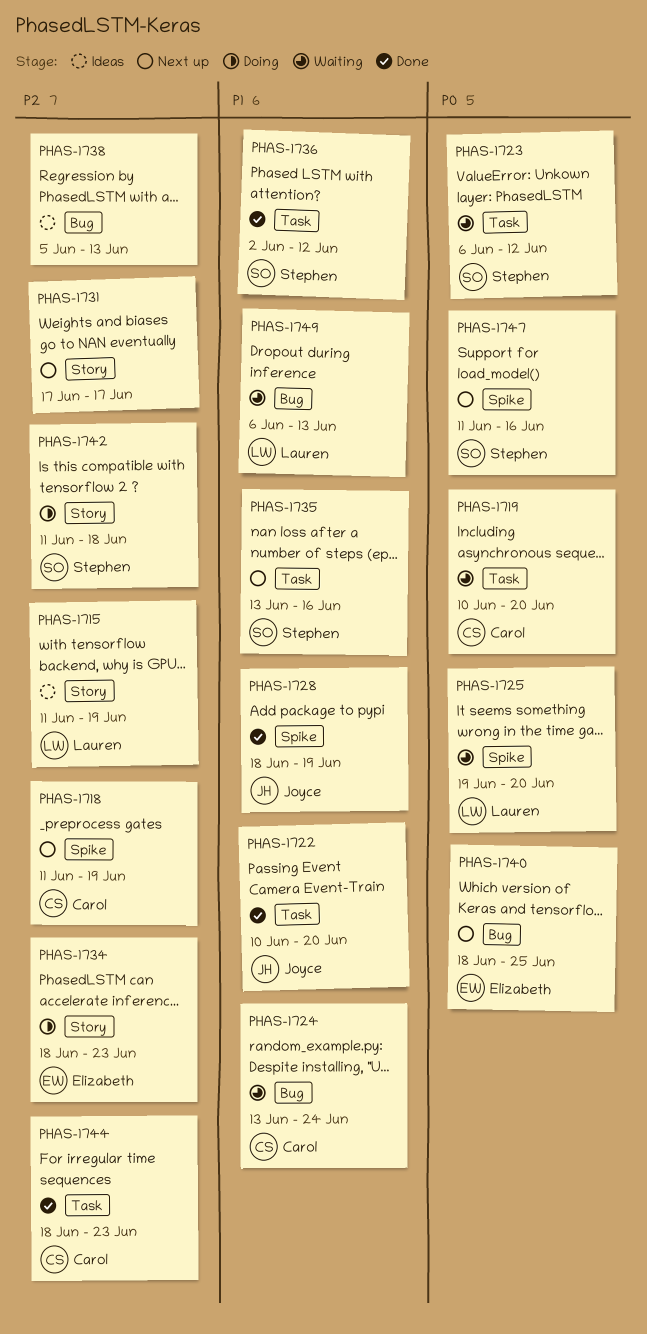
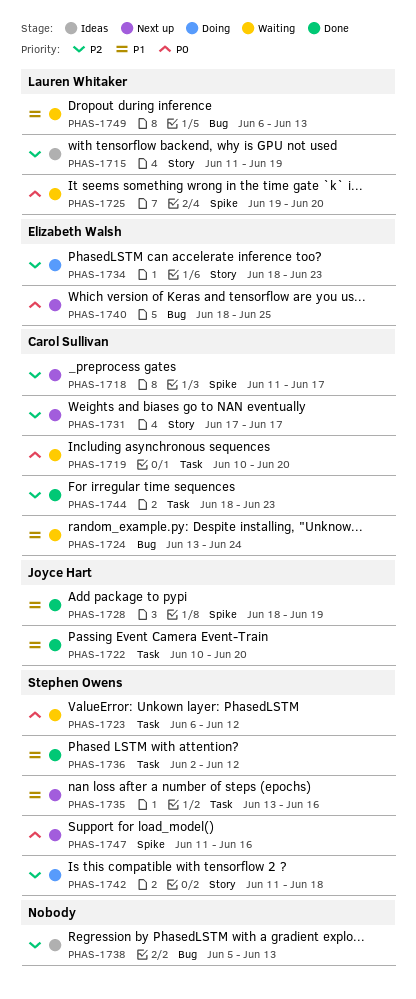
PHAS-1718, due: Jun 19 -> Jun 17
PHAS-1731, owner: none -> Carol Sullivan

